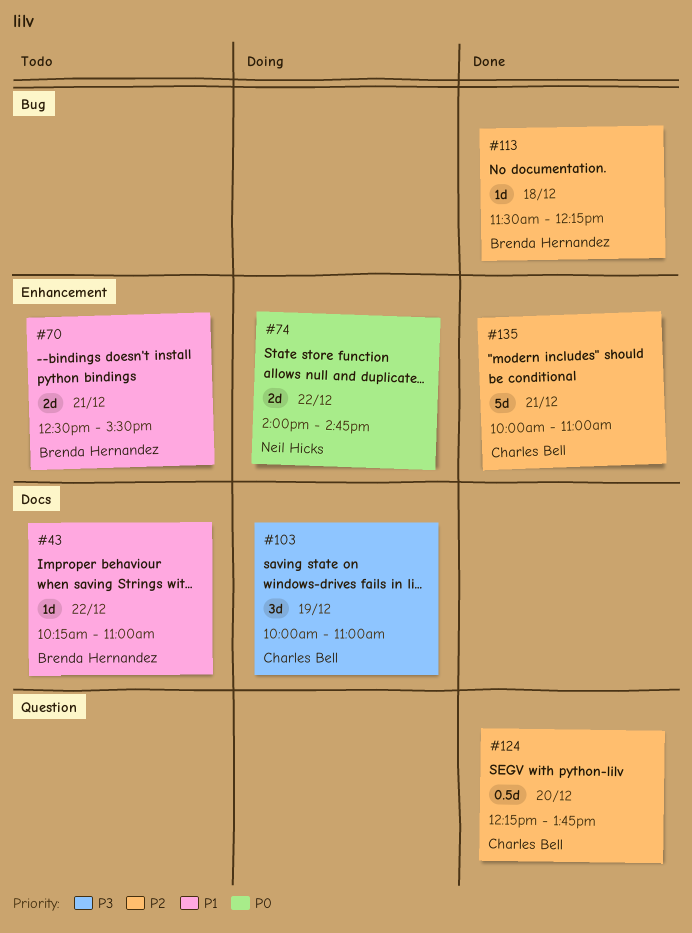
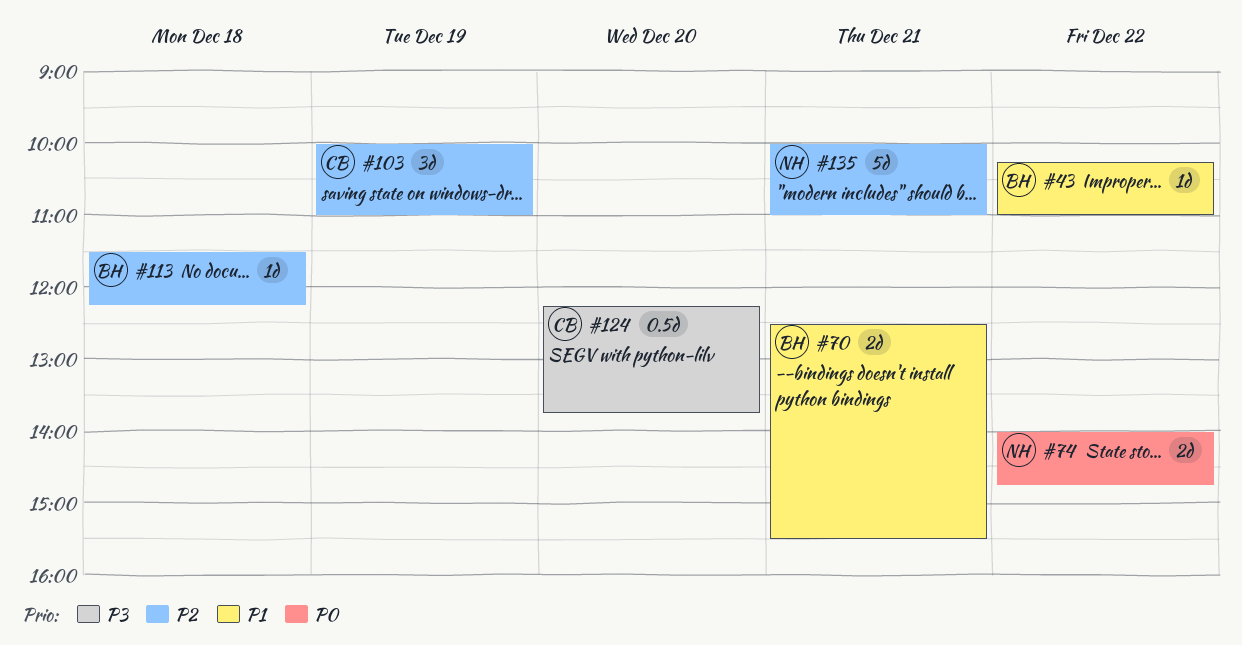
#103, priority: P3 -> P2
#124, priority: P2 -> P3
#135, owner: Charles Bell -> Neil Hicks

